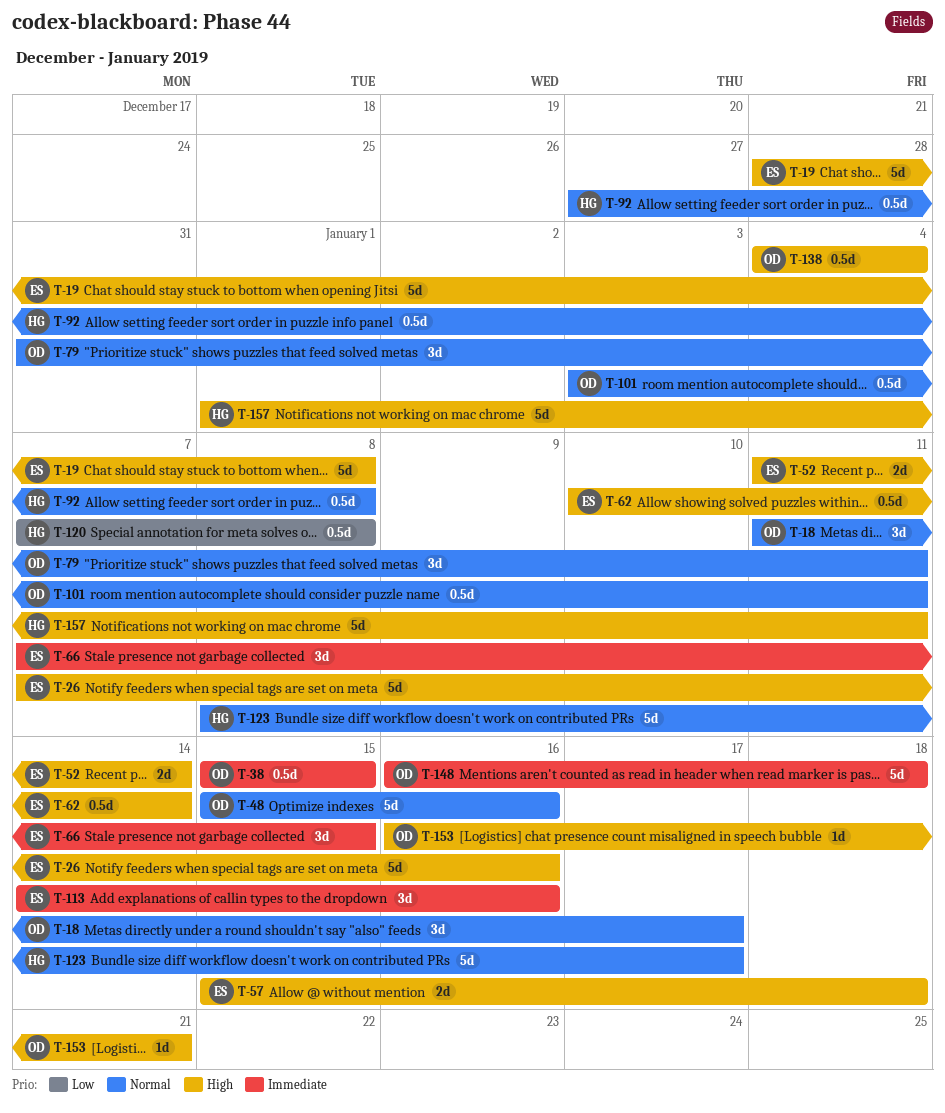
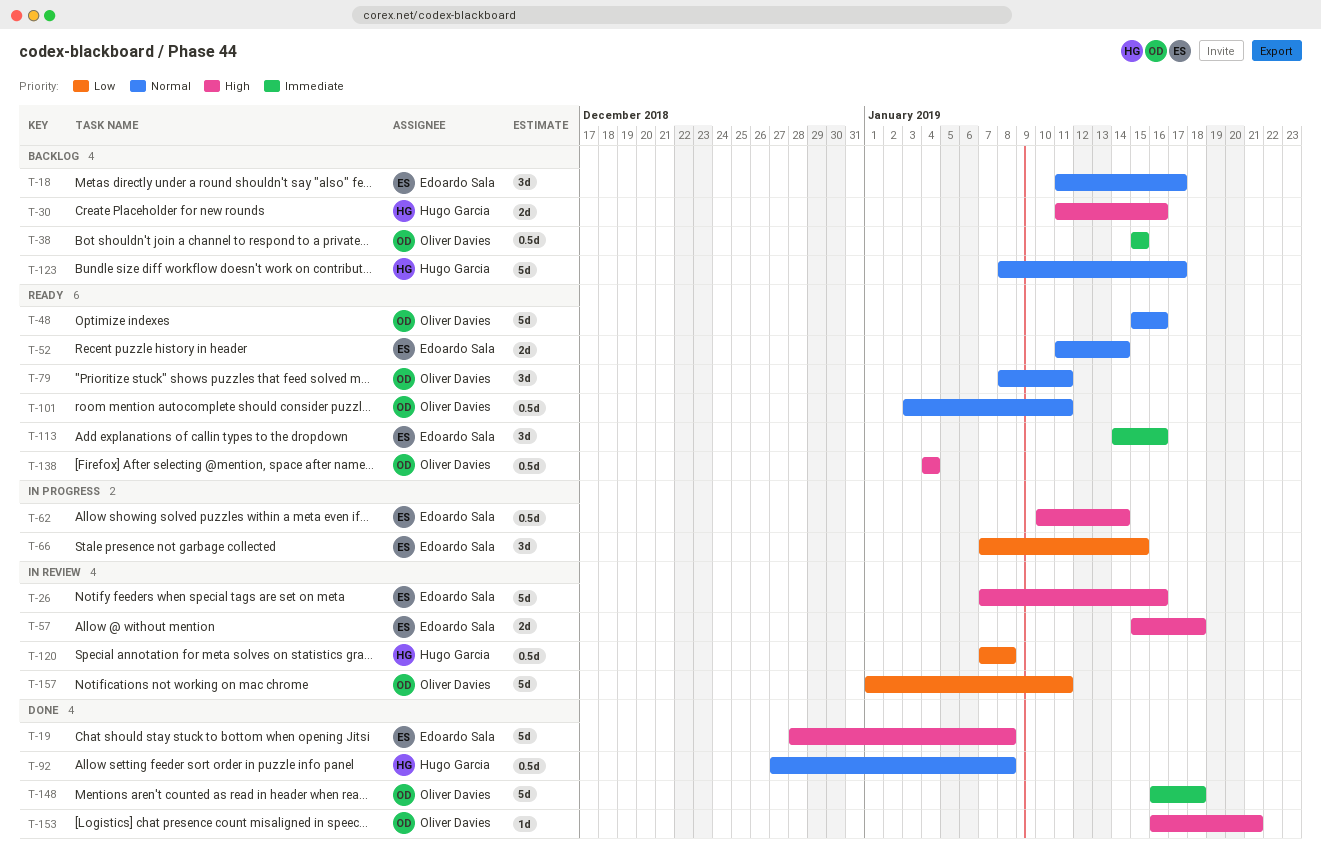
T-18, owner: Oliver Davies -> Edoardo Sala
T-30: none -> present
T-52, priority: High -> Normal
T-66, priority: Immediate -> Low
T-79, start: Dec 31 -> Jan 8
T-157, owner: Hugo Garcia -> Oliver Davies
T-157, priority: High -> Low

